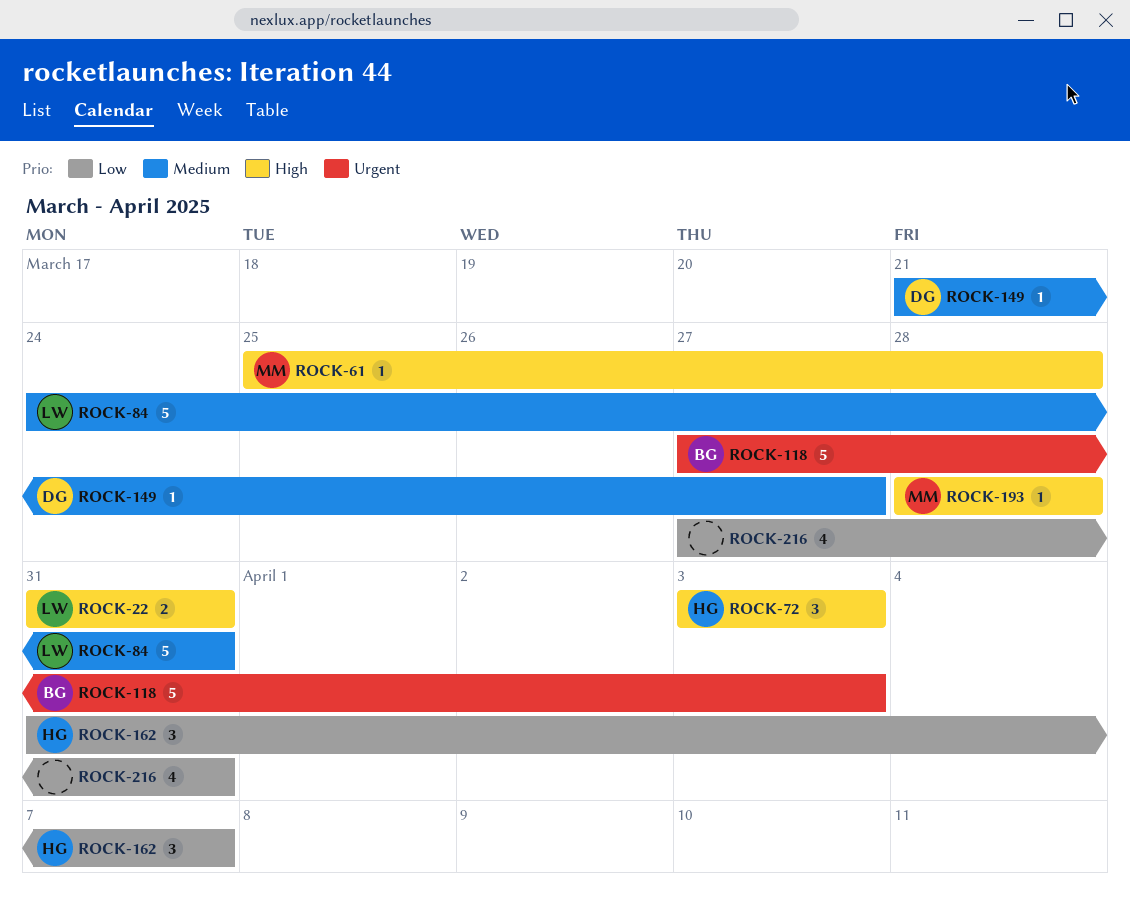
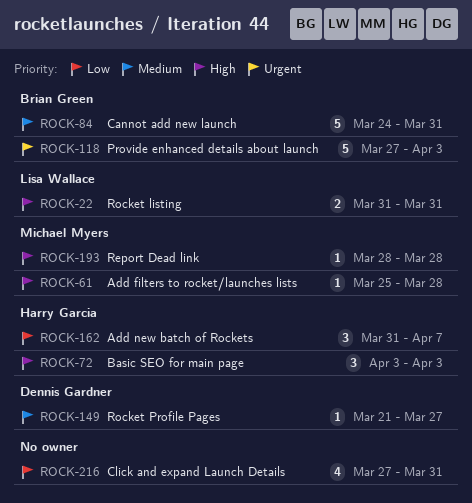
ROCK-84, owner: Lisa Wallace -> Brian Green

